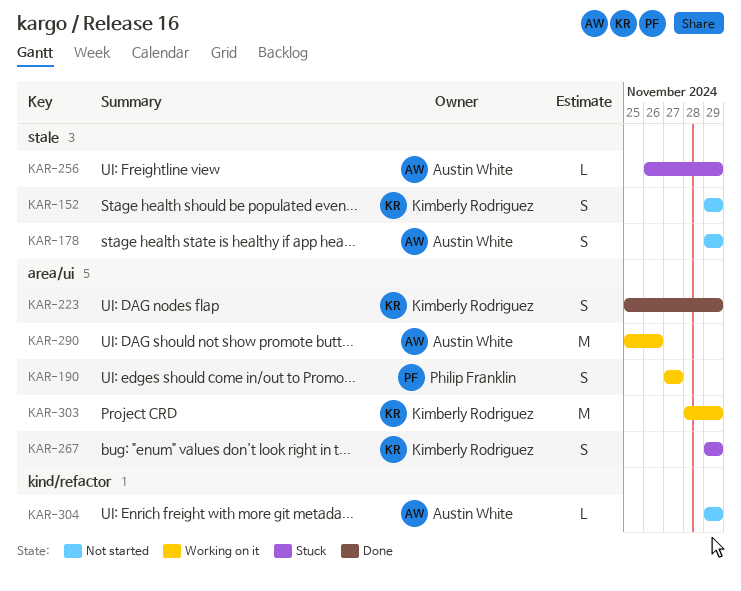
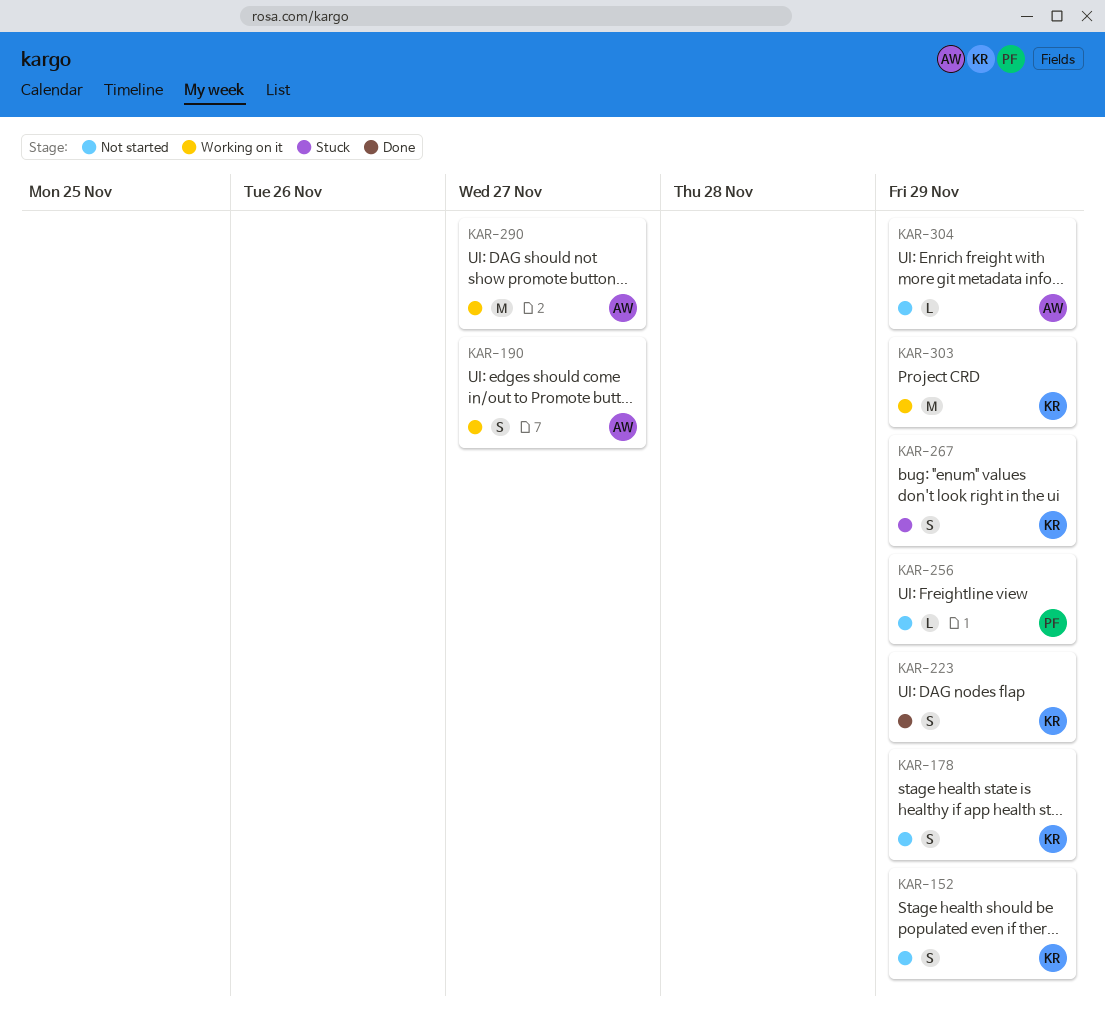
KAR-178, owner: Austin White -> Kimberly Rodriguez
KAR-190, owner: Philip Franklin -> Austin White
KAR-256, status: Stuck -> Not started
KAR-256, owner: Austin White -> Philip Franklin
KAR-290, due: Nov 26 -> Nov 27

